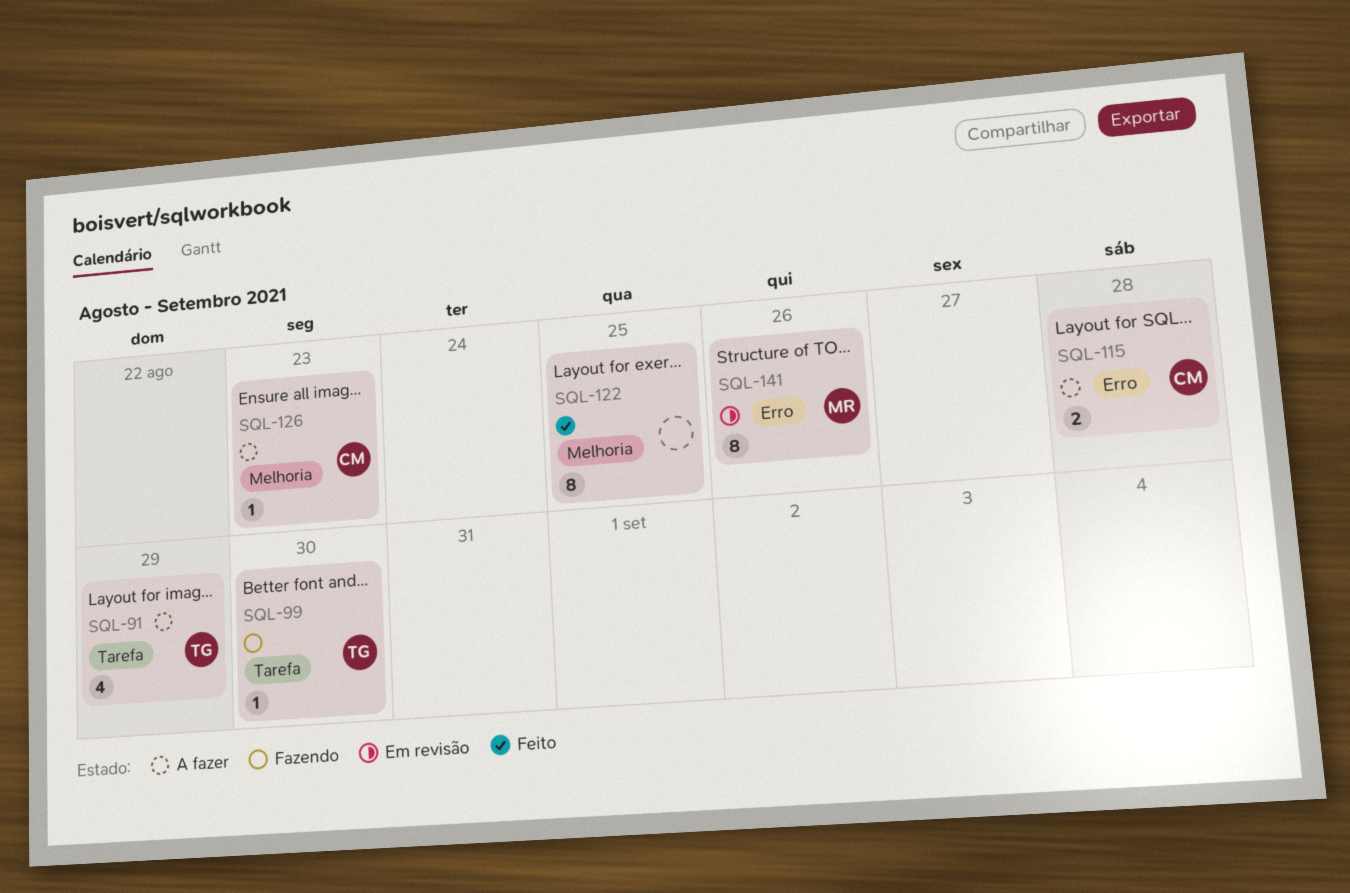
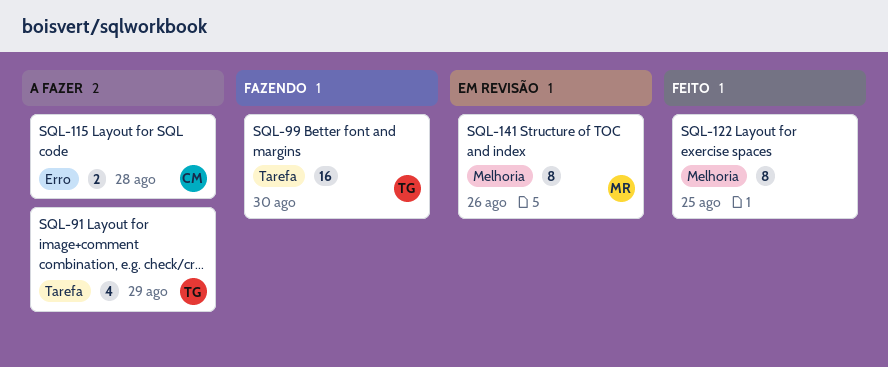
SQL-99, estimate: 1 -> 16
SQL-126: present -> none
SQL-141, label: Erro -> Melhoria

